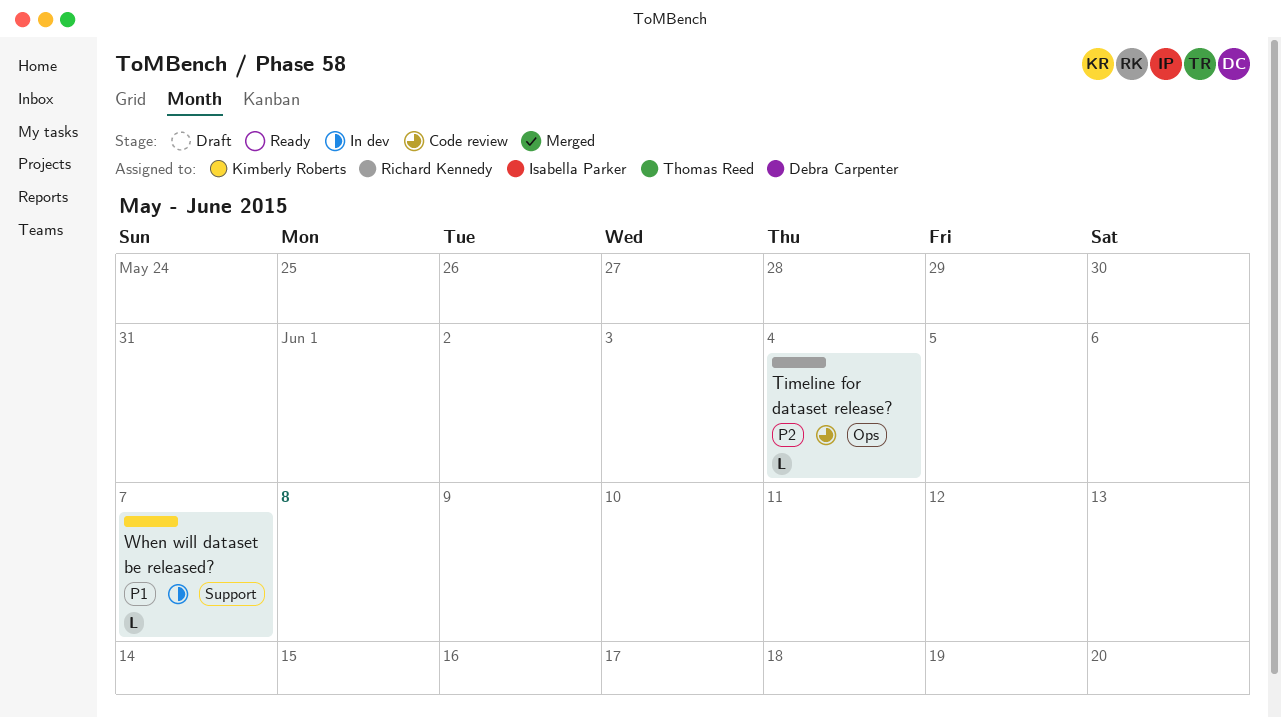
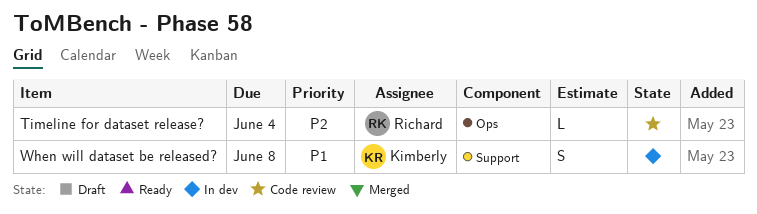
When will dataset be released?, estimate: L -> S
When will dataset be released?, due: Jun 7 -> Jun 8

